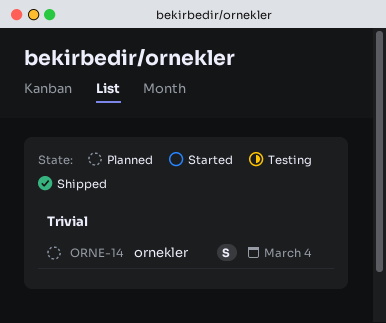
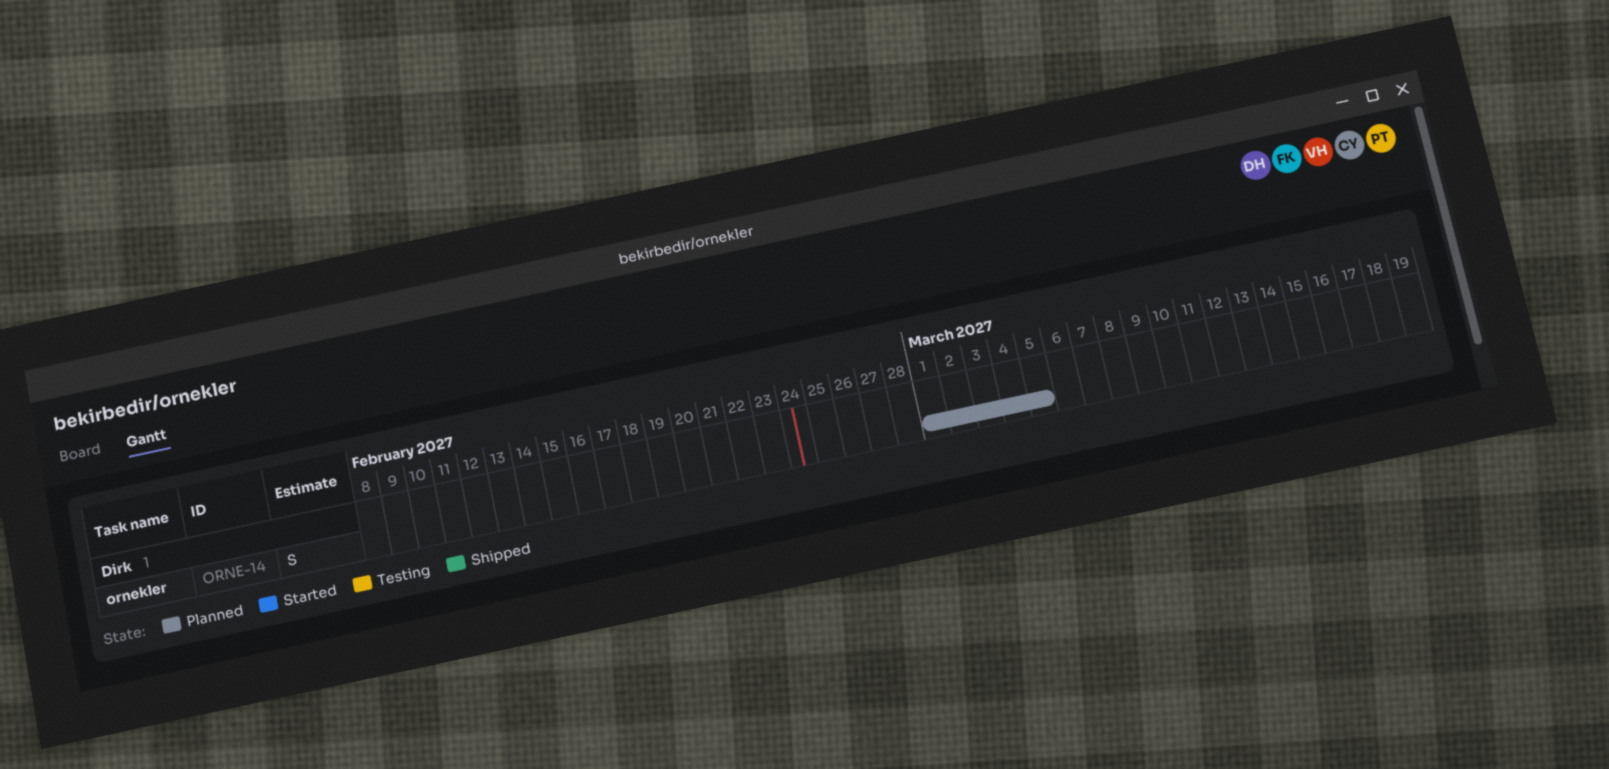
ORNE-14, due: Mar 4 -> Mar 5

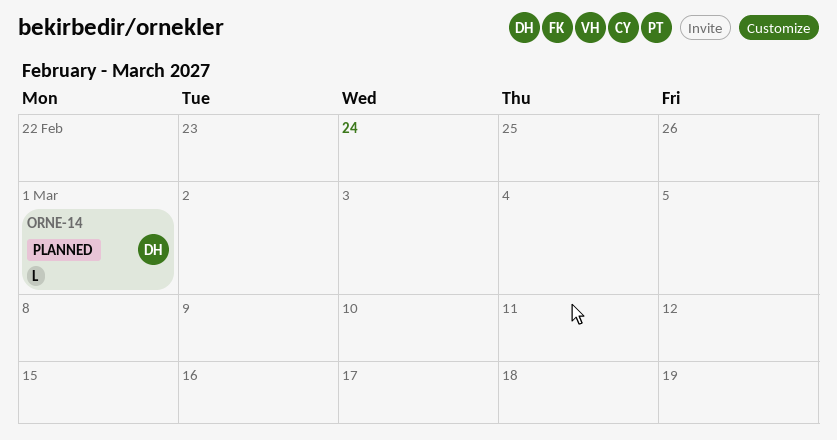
ORNE-14, estimate: S -> L
ORNE-14, due: Mar 5 -> Mar 1

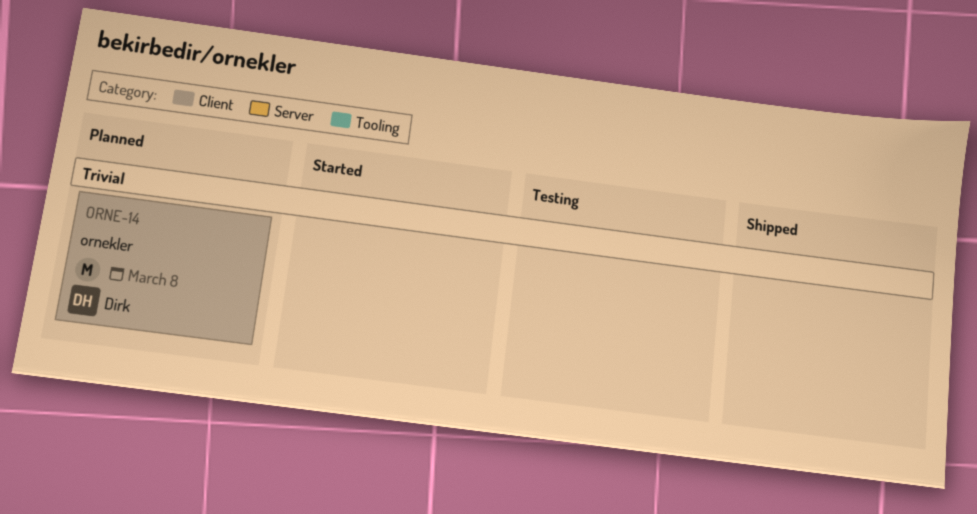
ORNE-14, estimate: L -> M
ORNE-14, due: Mar 1 -> Mar 8

